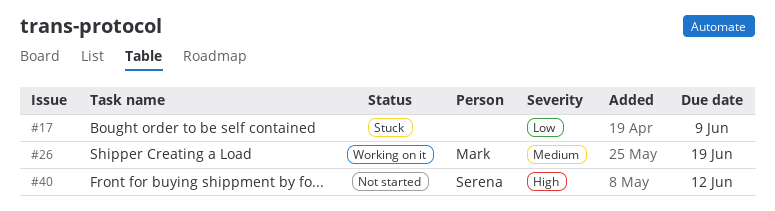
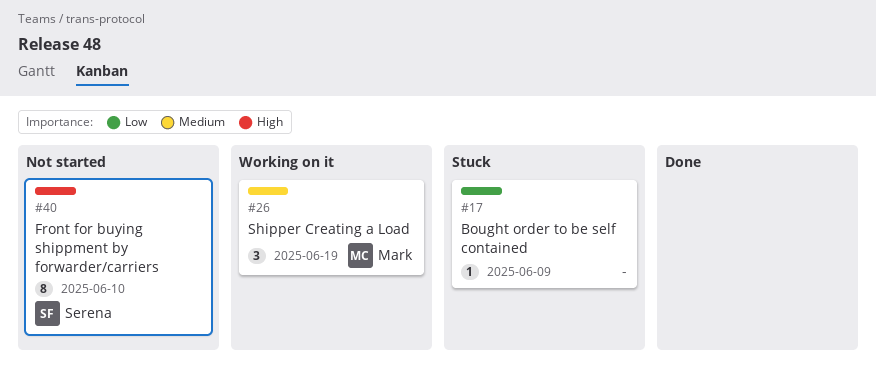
#40, due: Jun 12 -> Jun 10

